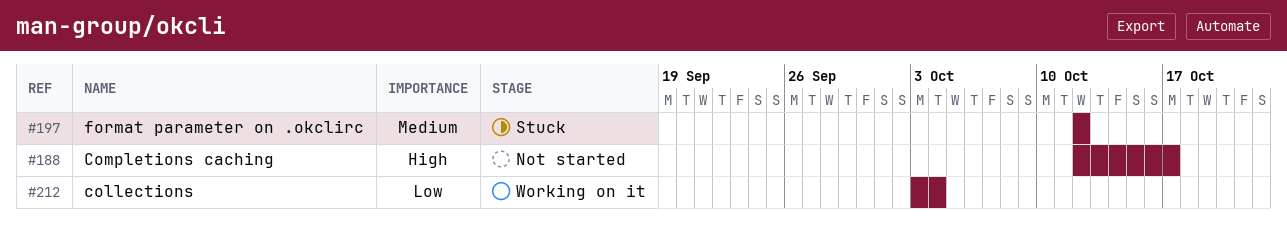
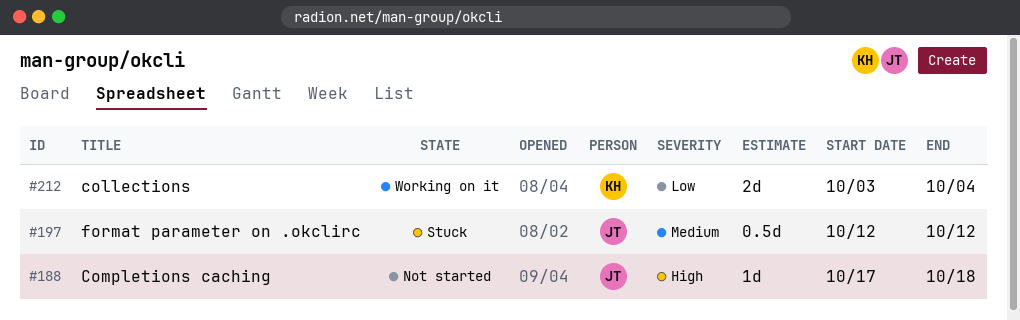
#188, start: Oct 12 -> Oct 17
#188, due: Oct 17 -> Oct 18

